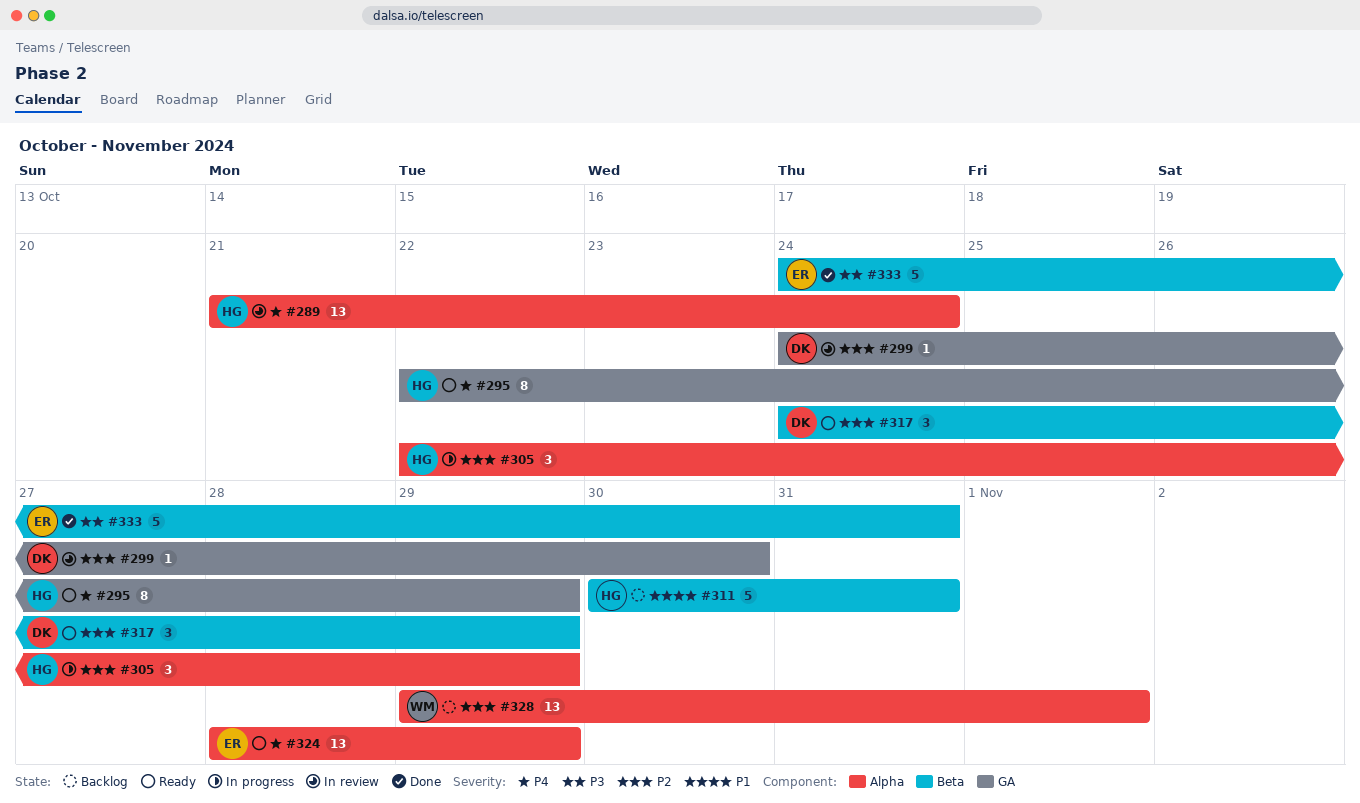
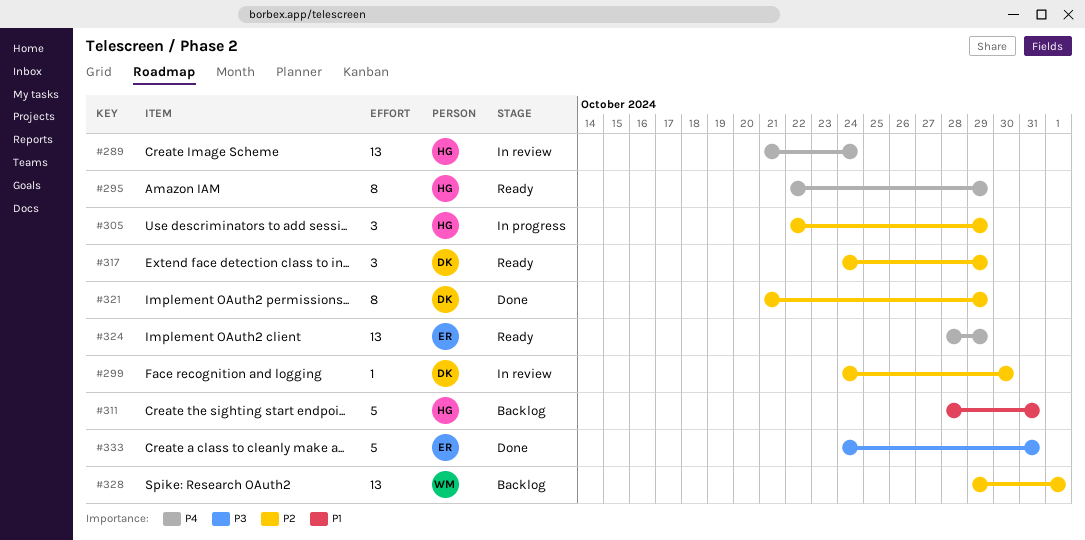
#311, start: Oct 30 -> Oct 28
#321: none -> present

